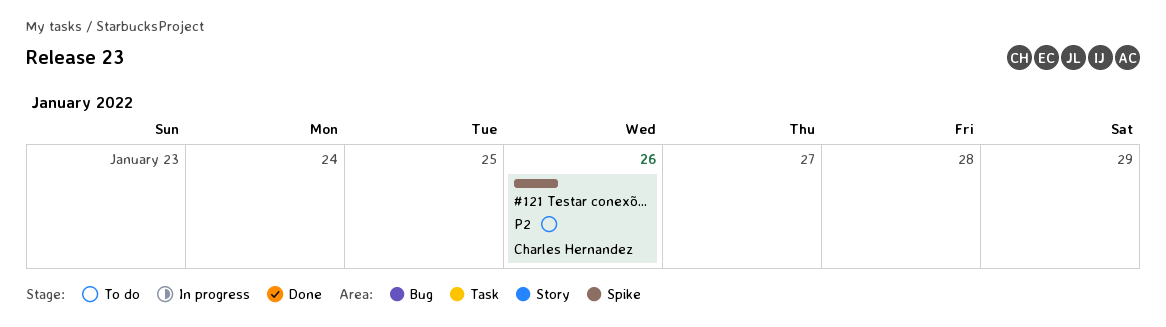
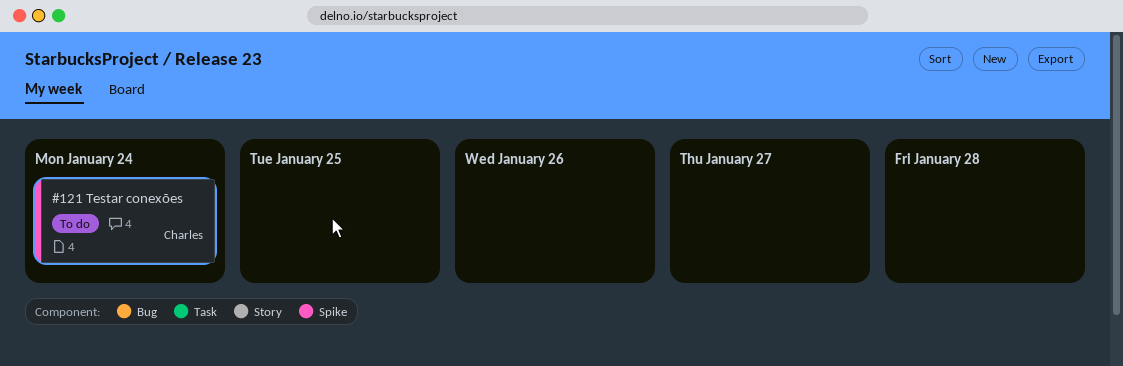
#121, due: Jan 26 -> Jan 24

